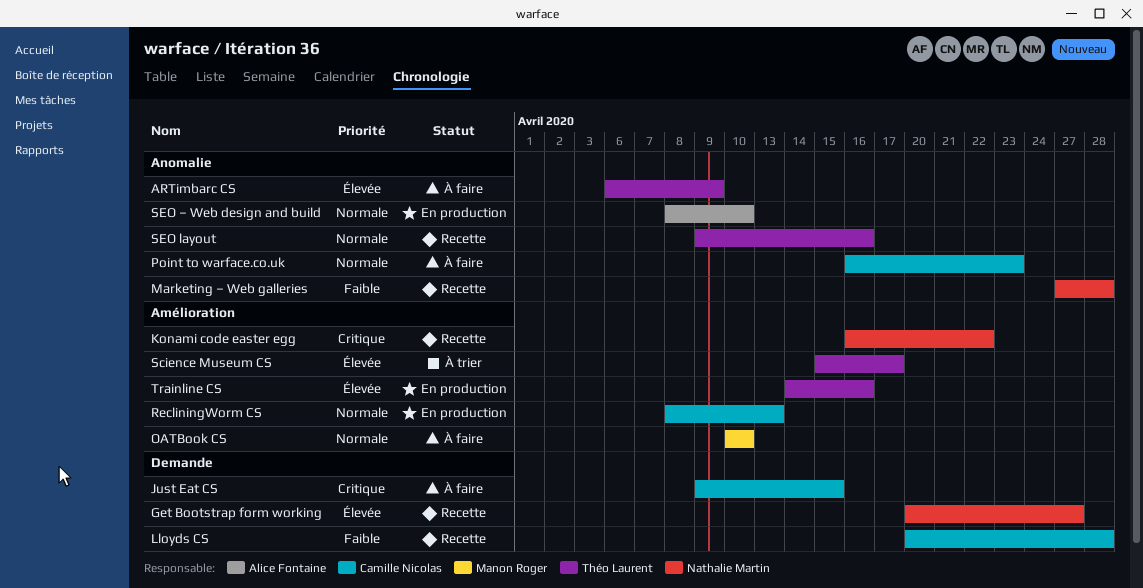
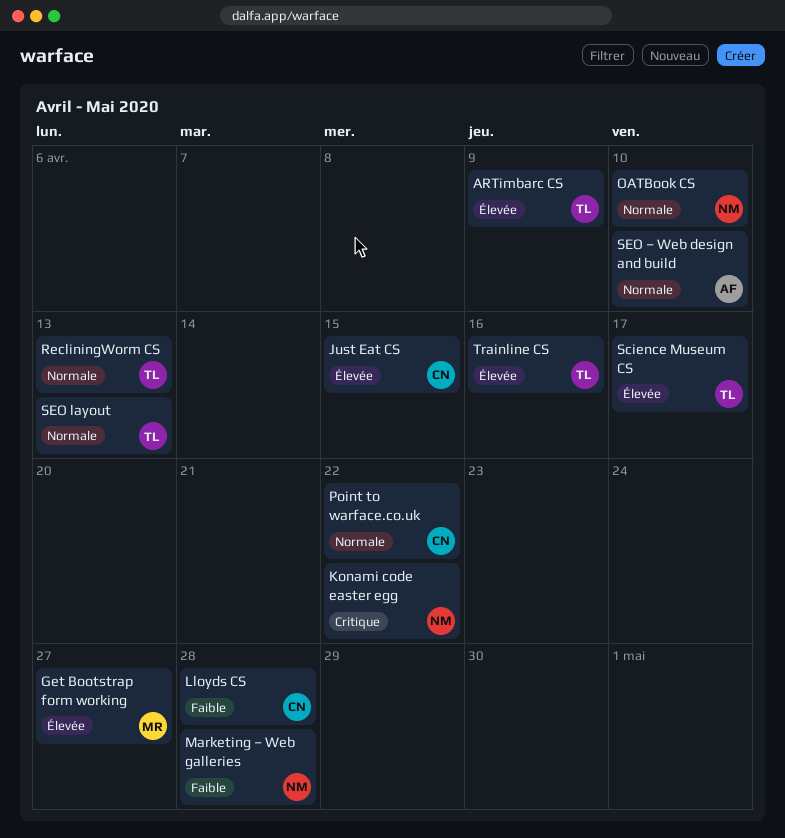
Get Bootstrap form working, owner: Nathalie Martin -> Manon Roger
Just Eat CS, priority: Critique -> Élevée
OATBook CS, owner: Manon Roger -> Nathalie Martin
Point to warface.co.uk, due: Apr 23 -> Apr 22
RecliningWorm CS, owner: Camille Nicolas -> Théo Laurent
SEO layout, due: Apr 16 -> Apr 13

